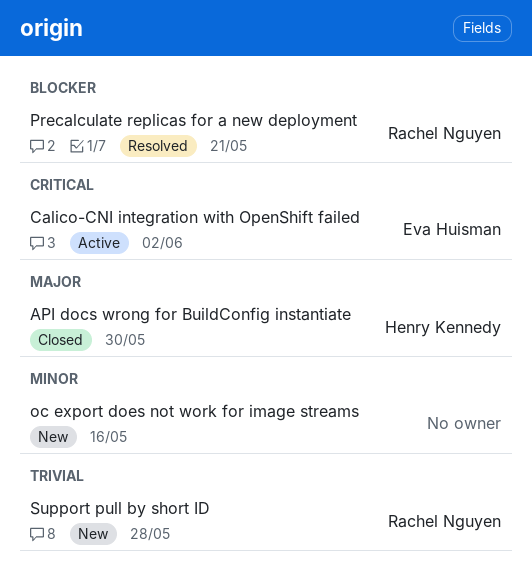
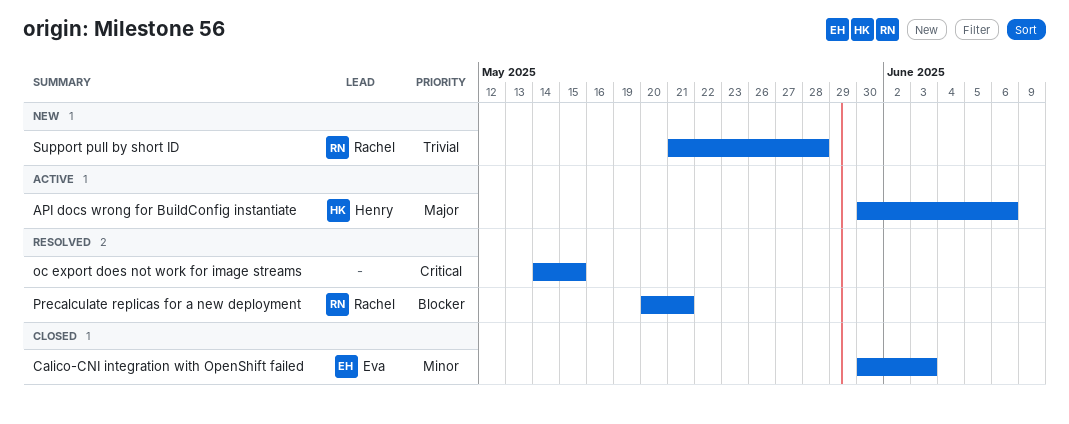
API docs wrong for BuildConfig instantiate, status: Closed -> Active
API docs wrong for BuildConfig instantiate, due: May 30 -> Jun 6
Calico-CNI integration with OpenShift failed, status: Active -> Closed
Calico-CNI integration with OpenShift failed, priority: Critical -> Minor
Calico-CNI integration with OpenShift failed, due: Jun 2 -> Jun 3
oc export does not work for image streams, status: New -> Resolved
oc export does not work for image streams, priority: Minor -> Critical
oc export does not work for image streams, due: May 16 -> May 15

